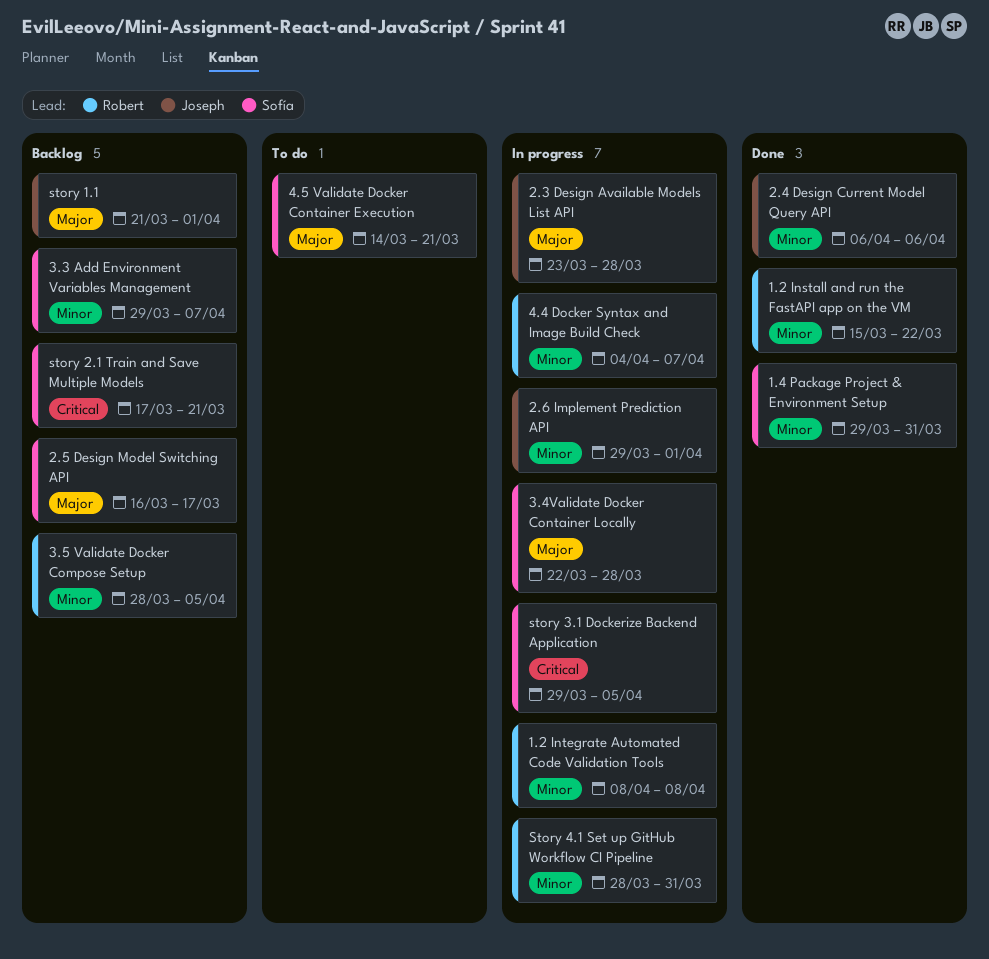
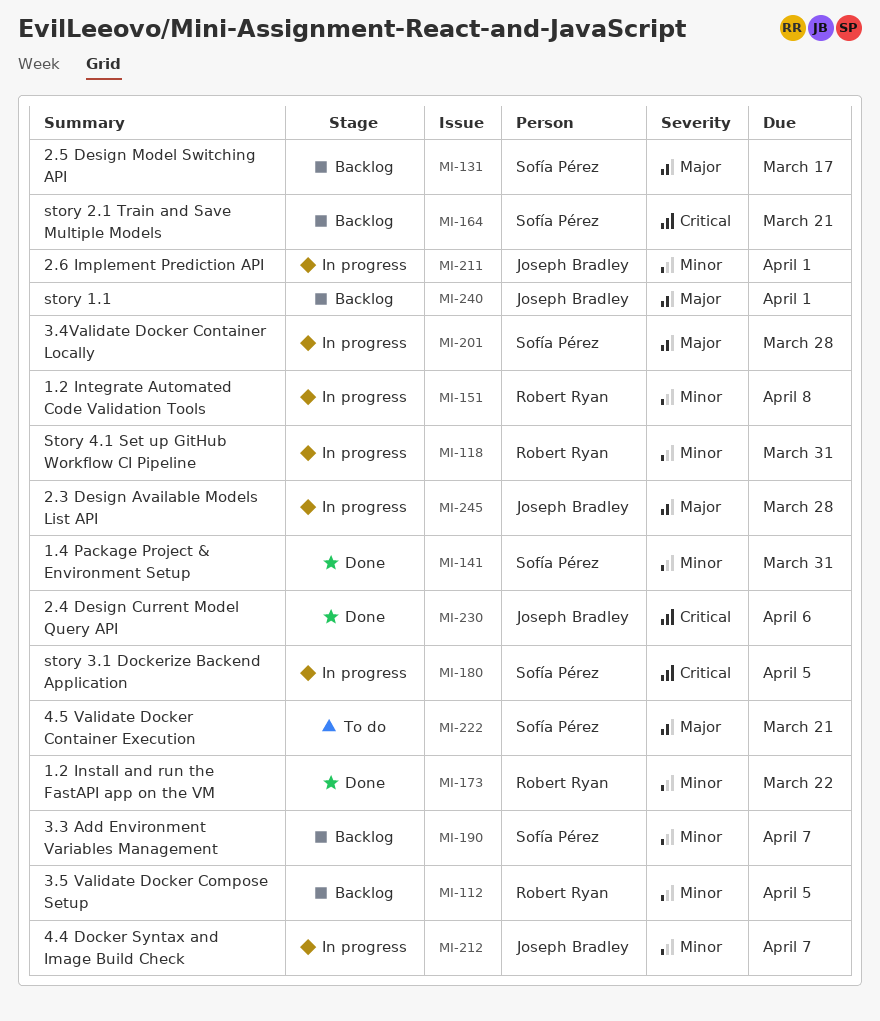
2.4 Design Current Model Query API, priority: Minor -> Critical
4.4 Docker Syntax and Image Build Check, owner: Robert Ryan -> Joseph Bradley

